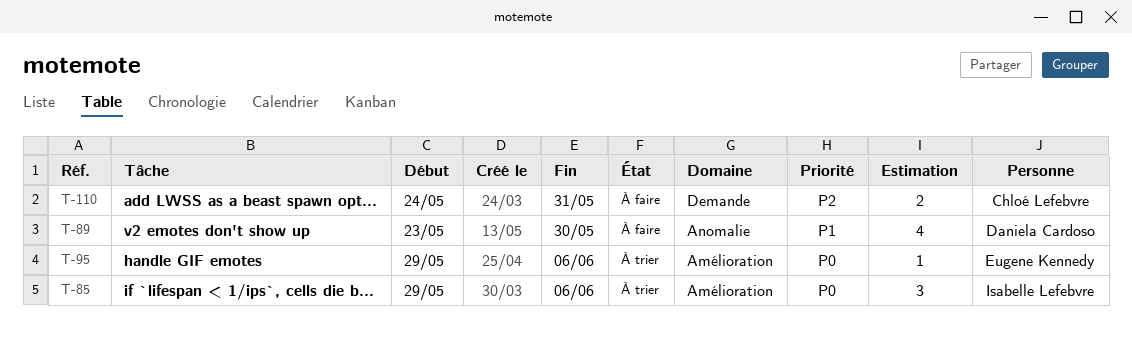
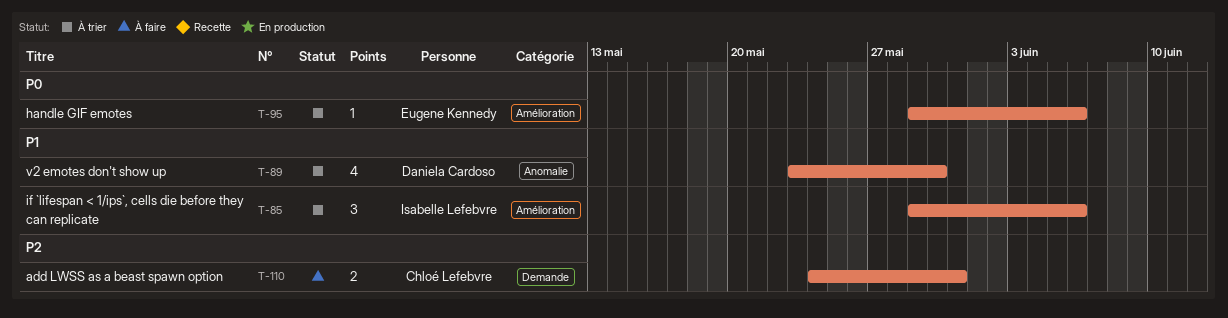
T-85, priority: P0 -> P1
T-89, status: À faire -> À trier

